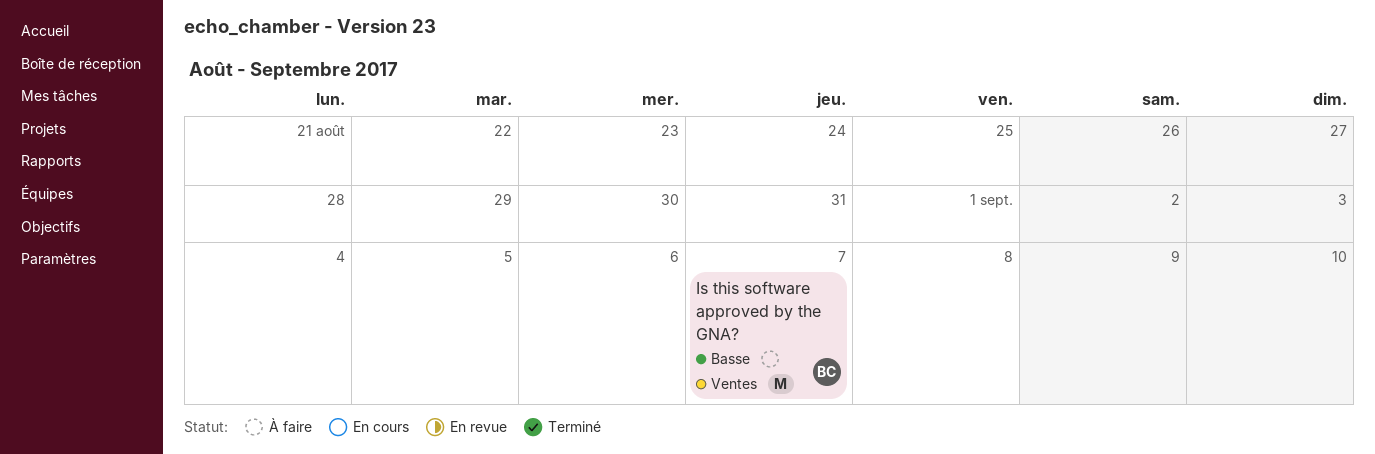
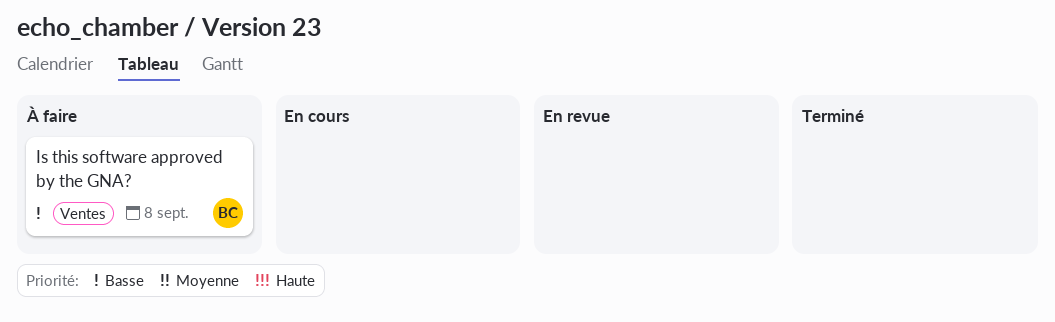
Is this software approved by the GNA?, due: Sep 7 -> Sep 8

